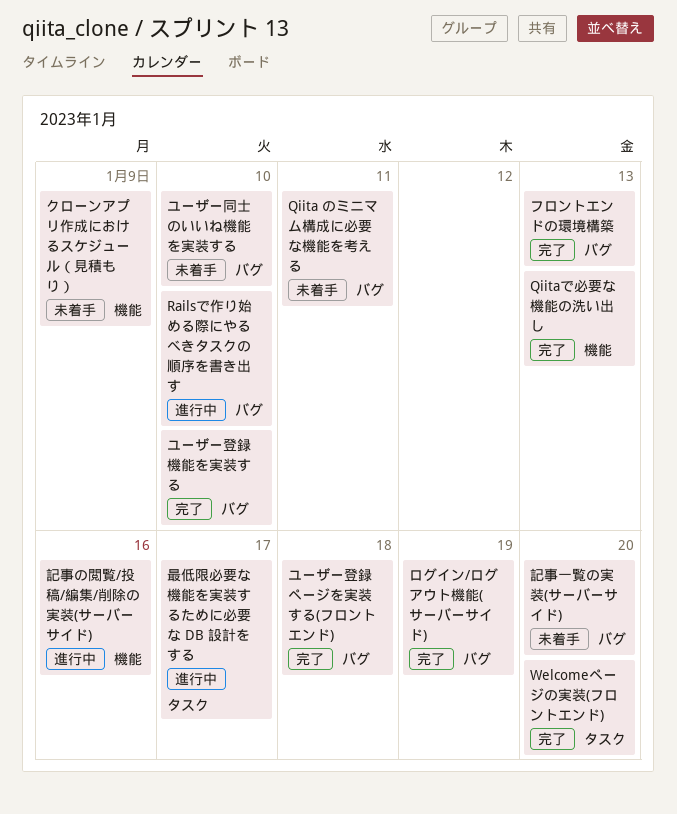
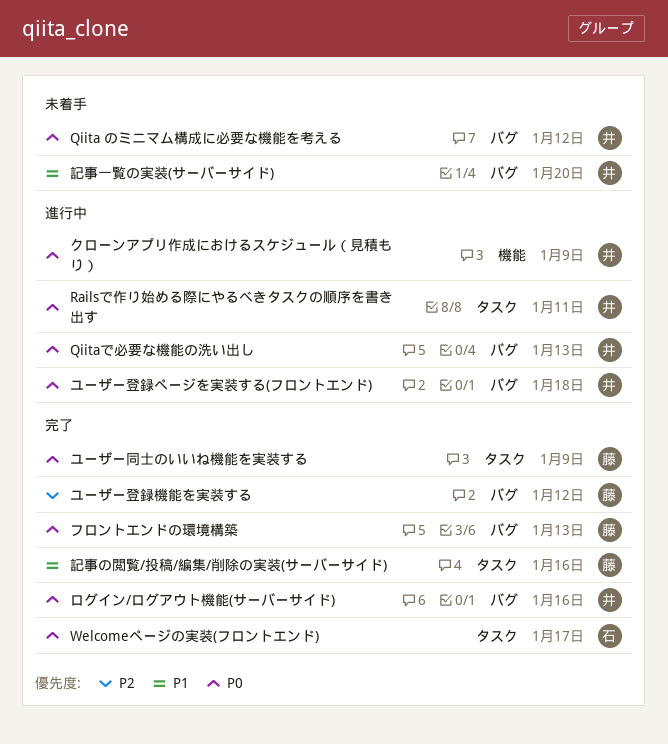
Qiita のミニマム構成に必要な機能を考える, due: Jan 11 -> Jan 12
Qiitaで必要な機能の洗い出し, status: 完了 -> 進行中
Qiitaで必要な機能の洗い出し, label: 機能 -> バグ
Railsで作り始める際にやるべきタスクの順序を書き出す, label: バグ -> タスク
Railsで作り始める際にやるべきタスクの順序を書き出す, due: Jan 10 -> Jan 11
Welcomeページの実装(フロントエンド), due: Jan 20 -> Jan 17
クローンアプリ作成におけるスケジュール（見積もり）, status: 未着手 -> 進行中
ユーザー同士のいいね機能を実装する, status: 未着手 -> 完了
ユーザー同士のいいね機能を実装する, label: バグ -> タスク
ユーザー同士のいいね機能を実装する, due: Jan 10 -> Jan 9
ユーザー登録ページを実装する(フロントエンド), status: 完了 -> 進行中
ユーザー登録機能を実装する, due: Jan 10 -> Jan 12
ログイン/ログアウト機能(サーバーサイド), due: Jan 19 -> Jan 16
最低限必要な機能を実装するために必要な DB 設計をする: present -> none
記事の閲覧/投稿/編集/削除の実装(サーバーサイド), status: 進行中 -> 完了
記事の閲覧/投稿/編集/削除の実装(サーバーサイド), label: 機能 -> タスク

